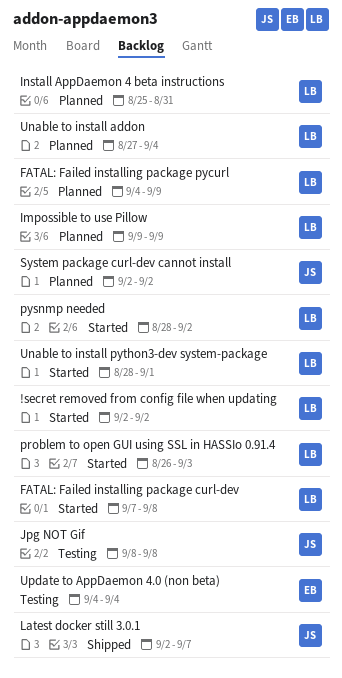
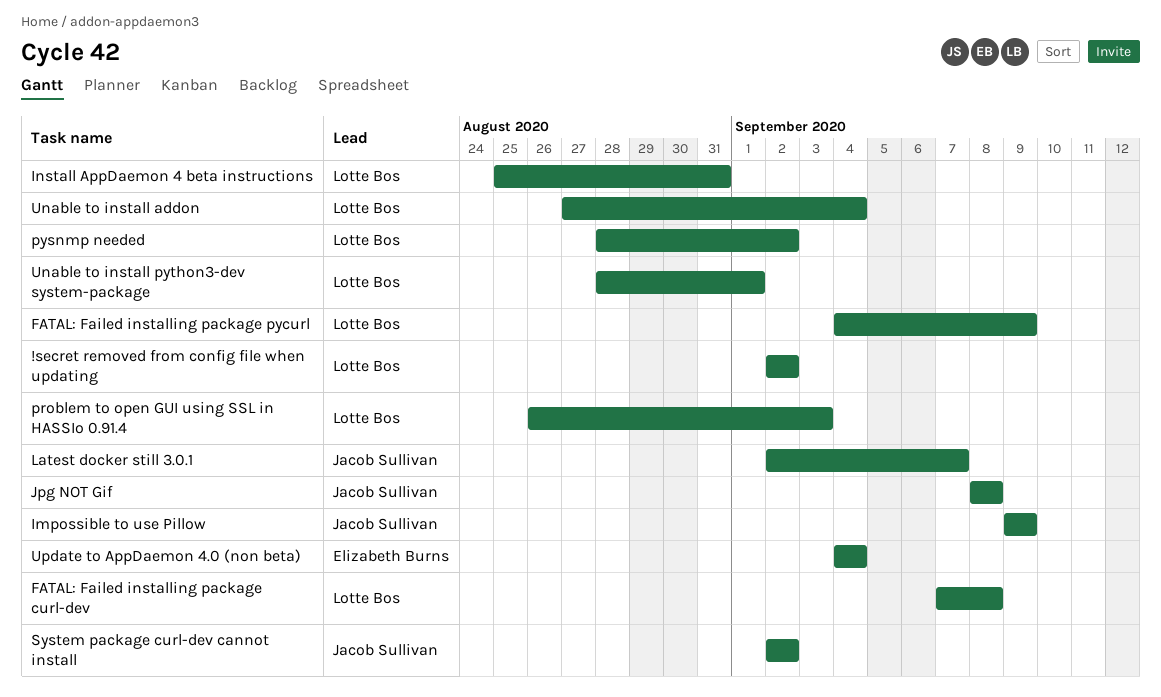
Impossible to use Pillow, owner: Lotte Bos -> Jacob Sullivan

